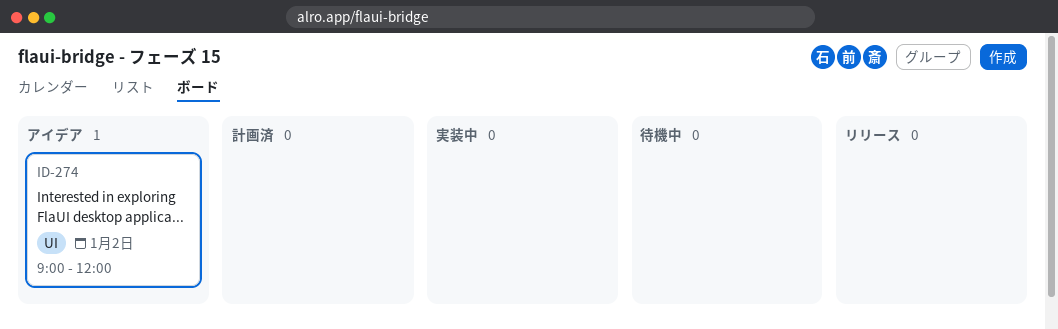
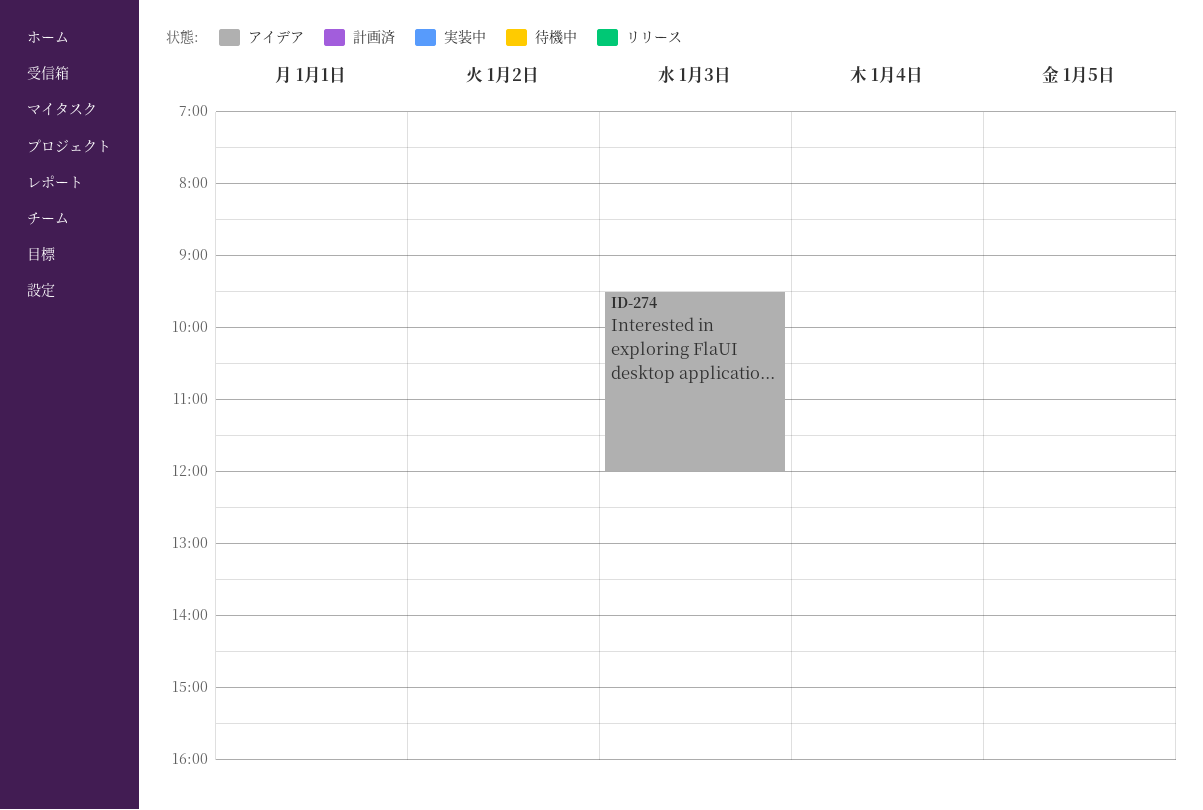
ID-274, day: Jan 2 -> Jan 3
ID-274, begins: 09:00 -> 09:30

